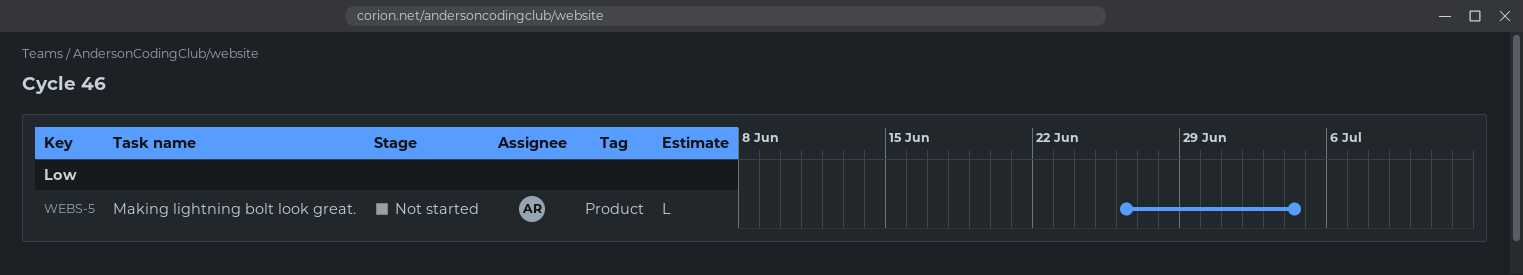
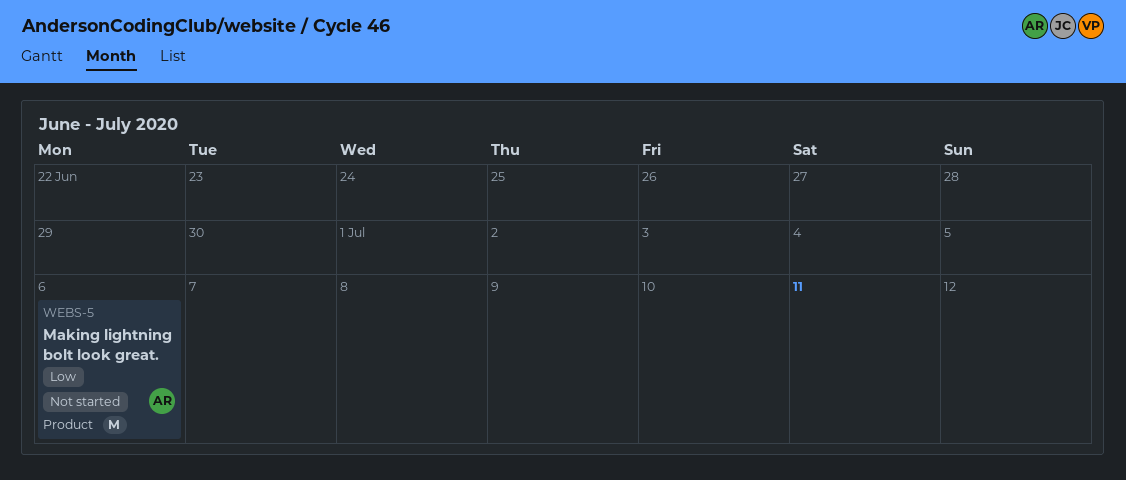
WEBS-5, estimate: L -> M
WEBS-5, due: Jul 4 -> Jul 6

